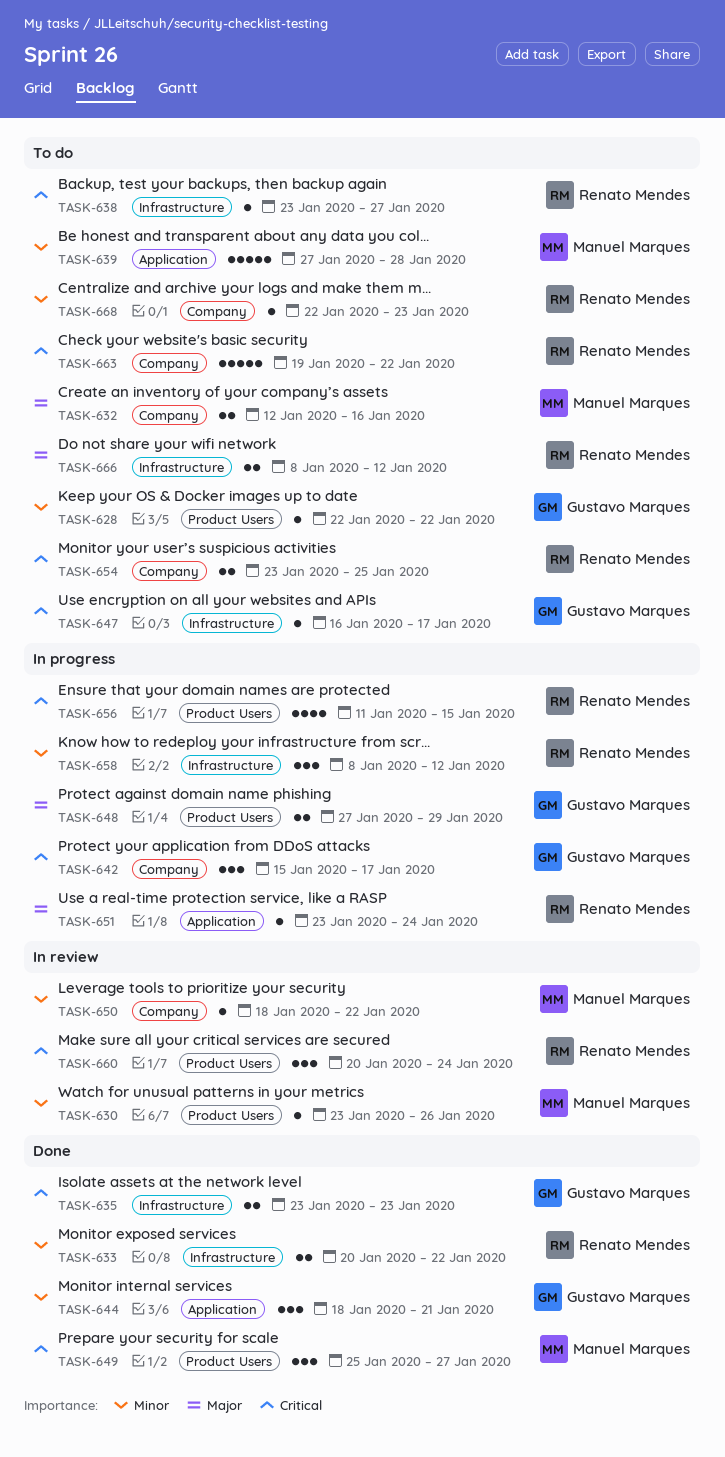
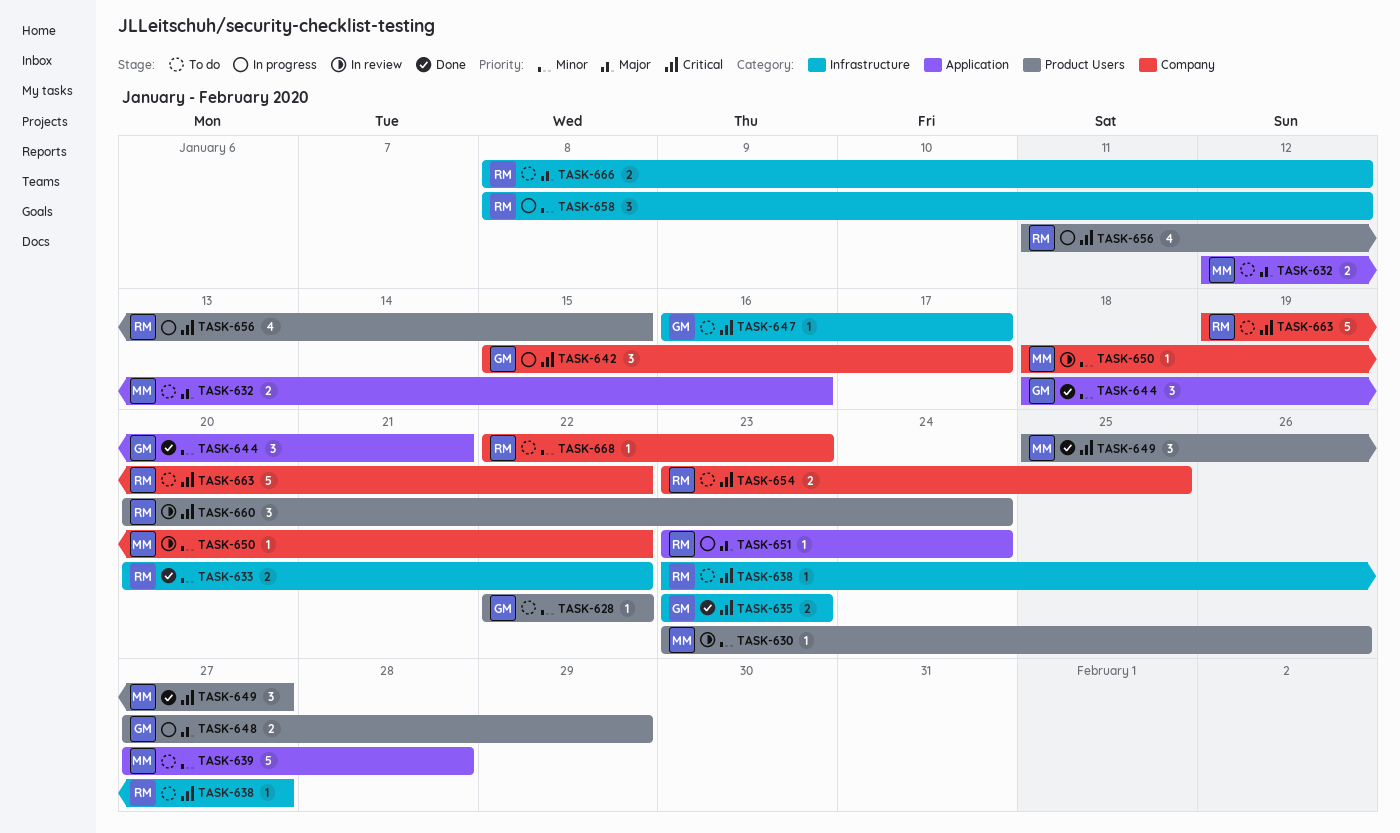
TASK-632, label: Company -> Application

